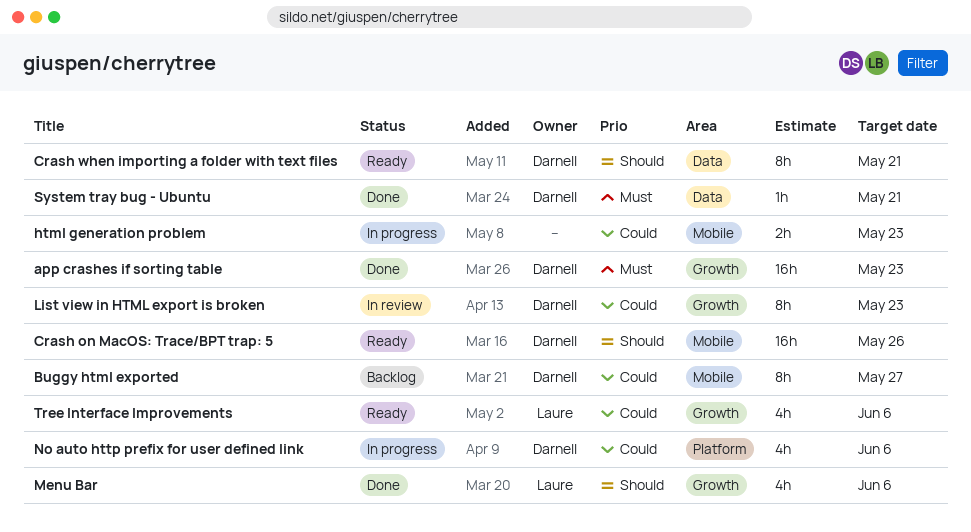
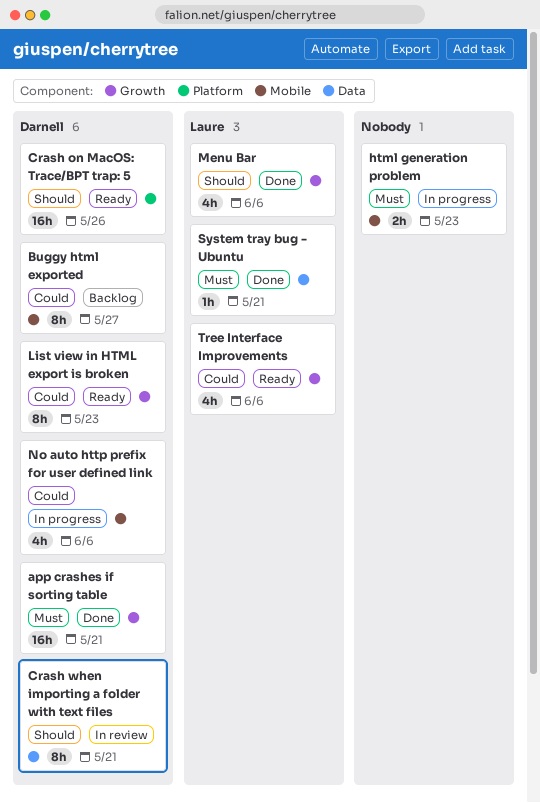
app crashes if sorting table, due: May 23 -> May 21
Crash on MacOS: Trace/BPT trap: 5, label: Mobile -> Platform
Crash when importing a folder with text files, status: Ready -> In review
html generation problem, priority: Could -> Must
List view in HTML export is broken, status: In review -> Ready
No auto http prefix for user defined link, label: Platform -> Mobile
System tray bug - Ubuntu, owner: Darnell -> Laure

